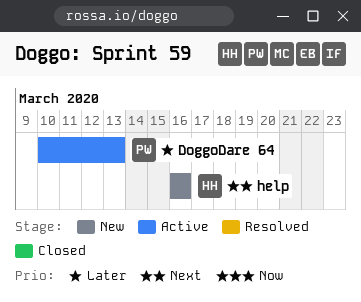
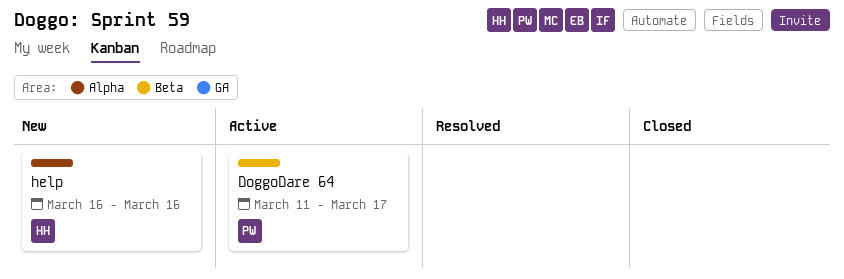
DoggoDare 64, start: Mar 10 -> Mar 11
DoggoDare 64, due: Mar 13 -> Mar 17

